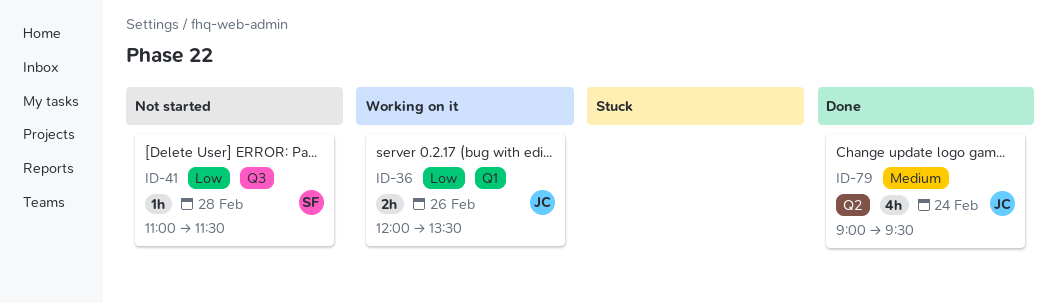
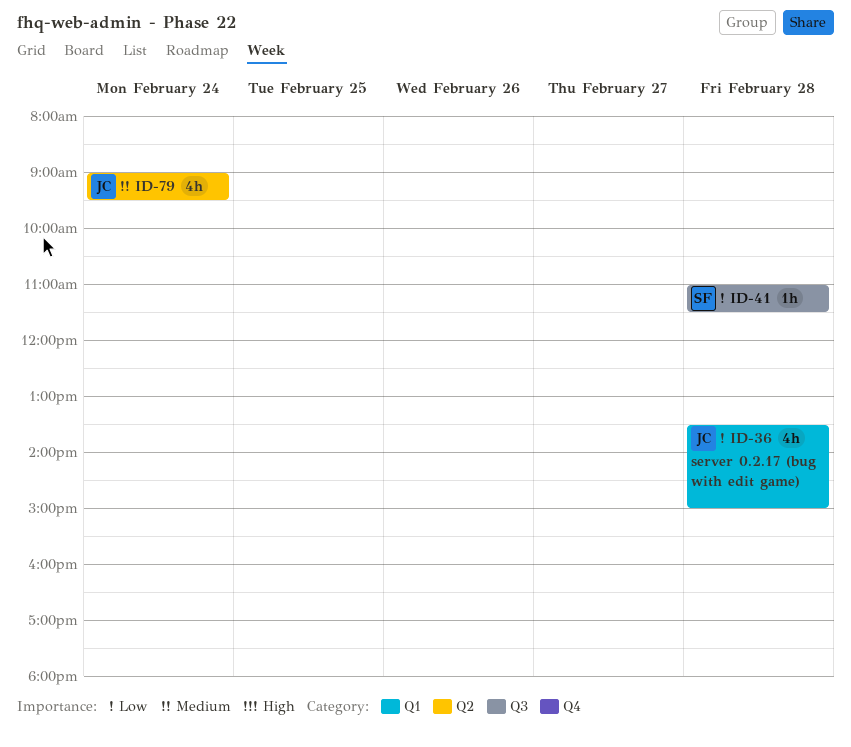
ID-36, estimate: 2h -> 4h
ID-36, day: Feb 26 -> Feb 28
ID-36, begins: 12:00 -> 13:30
ID-36, ends: 13:30 -> 15:00

